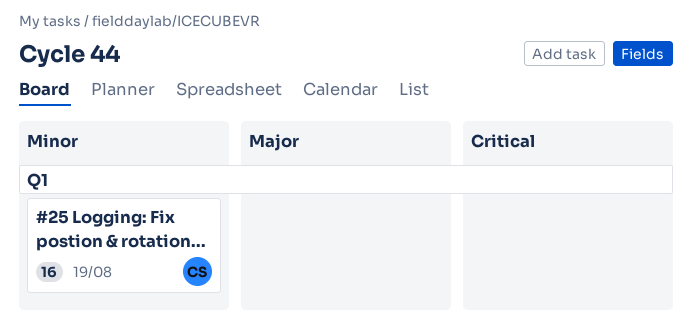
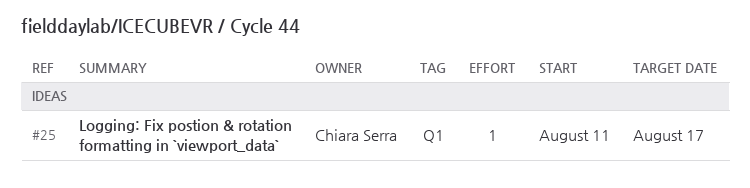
#25, estimate: 16 -> 1
#25, due: Aug 19 -> Aug 17

